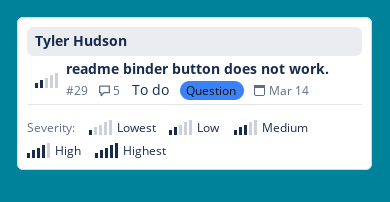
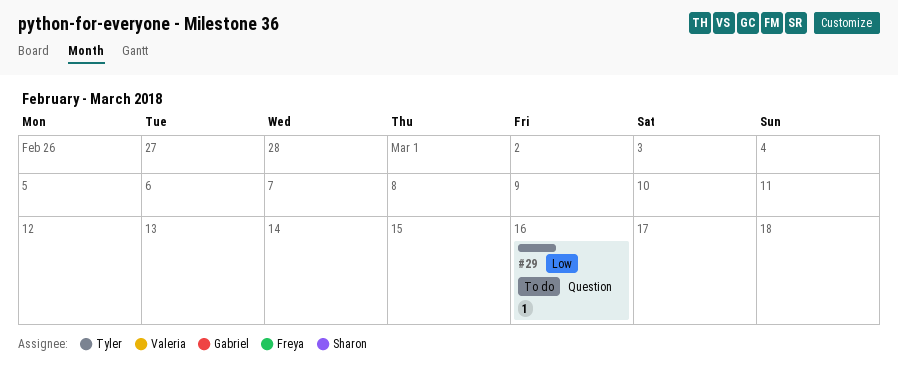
#29, due: Mar 14 -> Mar 16

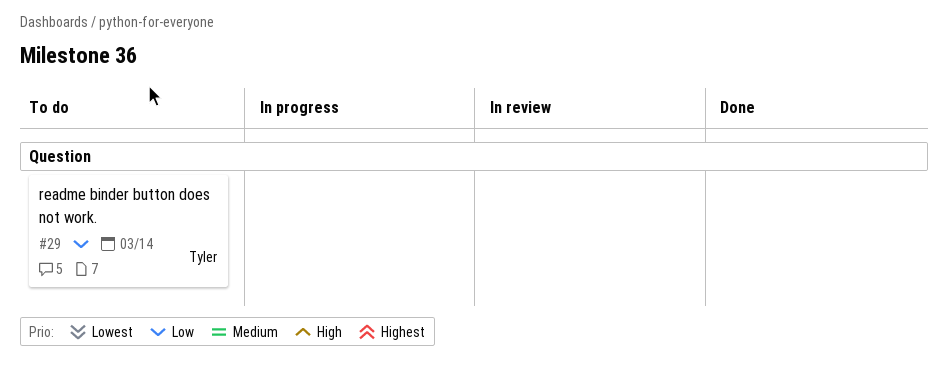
#29, due: Mar 16 -> Mar 14

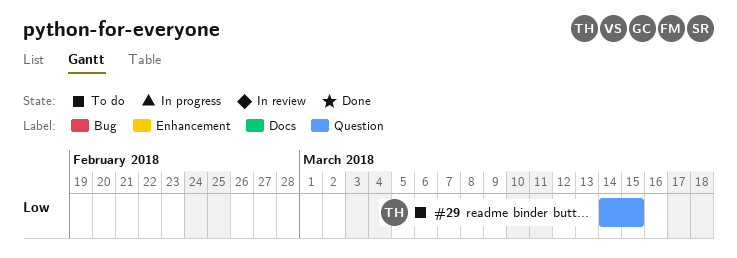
#29, due: Mar 14 -> Mar 15

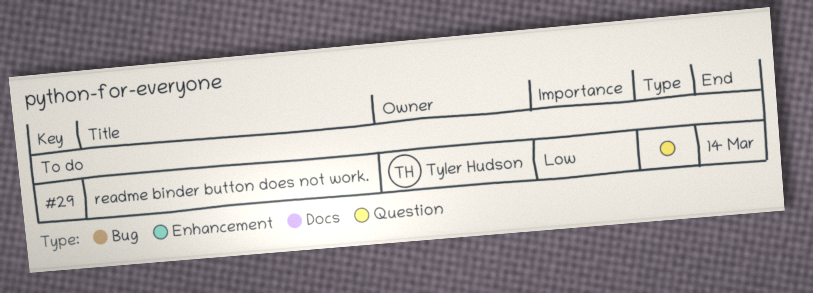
#29, due: Mar 15 -> Mar 14

